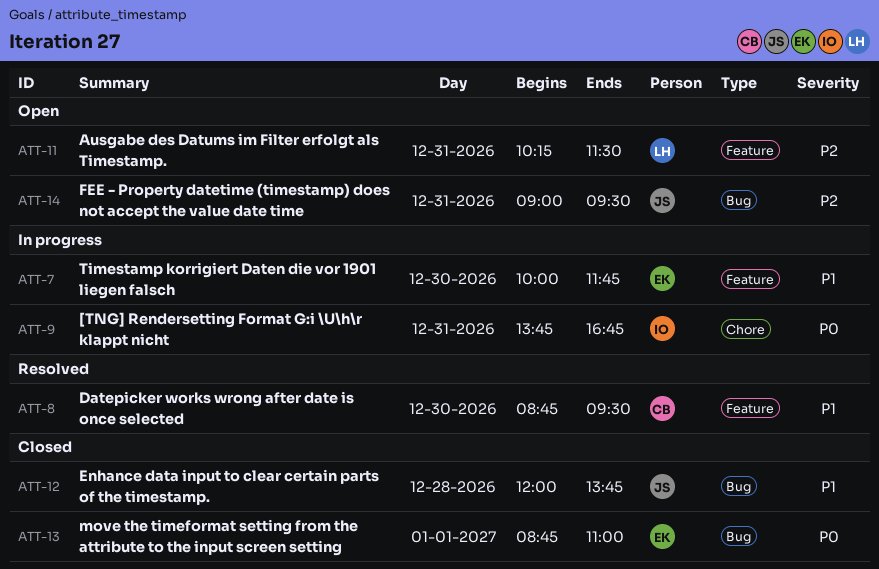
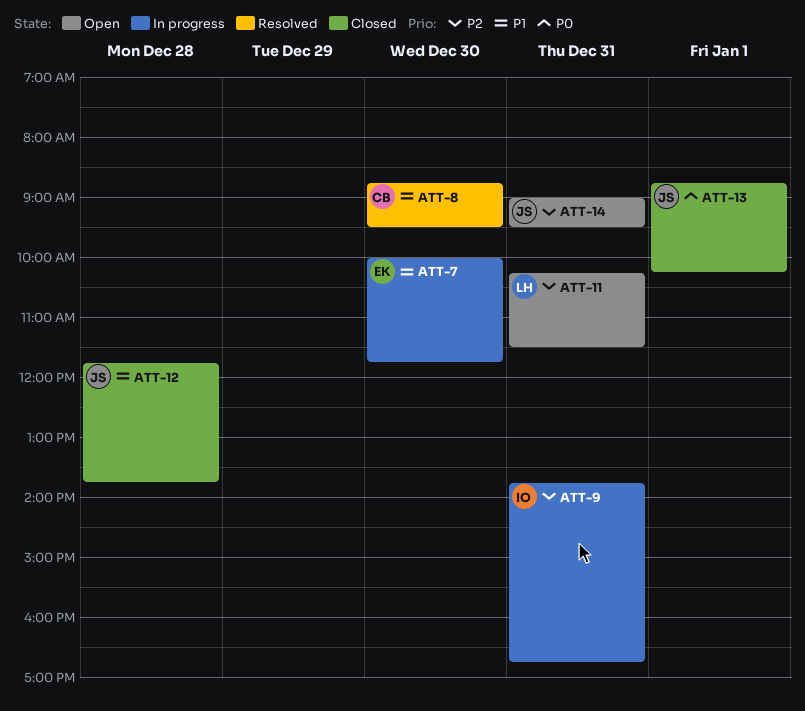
ATT-9, priority: P0 -> P2
ATT-12, begins: 12:00 -> 11:45
ATT-13, owner: EK -> JS
ATT-13, ends: 11:00 -> 10:15

